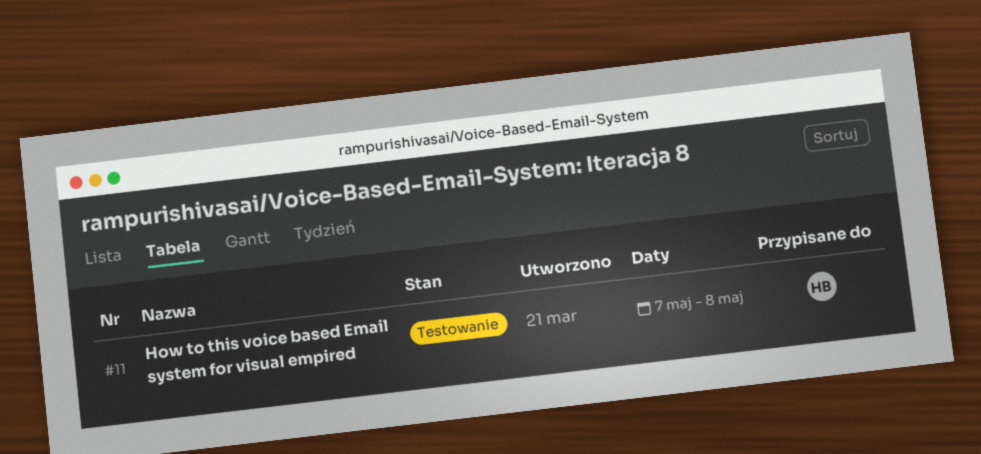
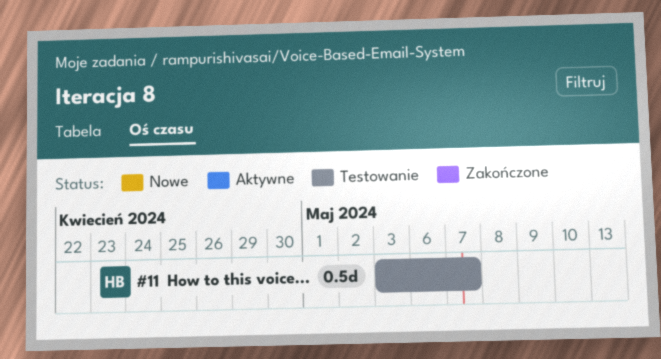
#11, start: May 7 -> May 3
#11, due: May 8 -> May 7

